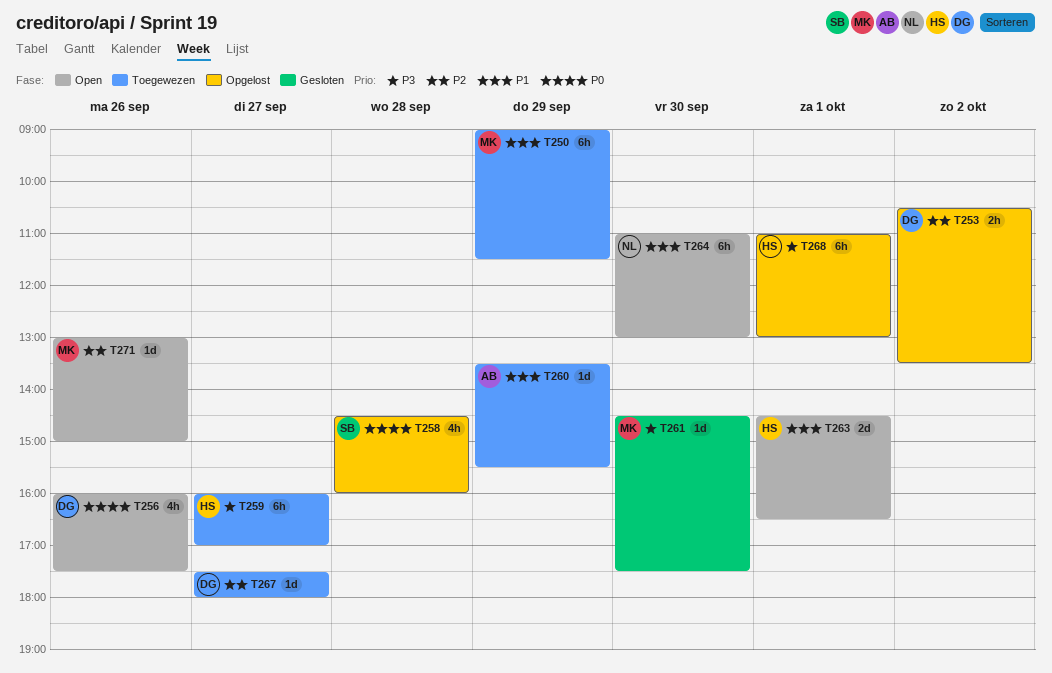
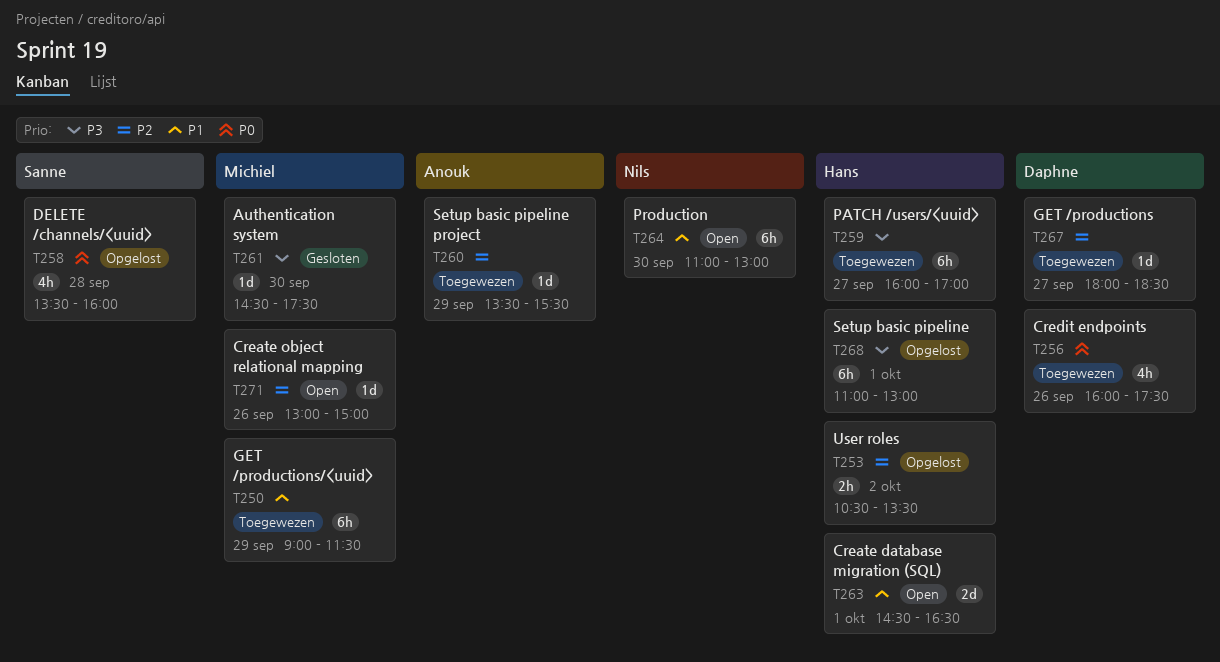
T253, owner: Daphne -> Hans
T256, status: Open -> Toegewezen
T258, begins: 14:30 -> 13:30
T260, priority: P1 -> P2
T267, begins: 17:30 -> 18:00
T267, ends: 18:00 -> 18:30

